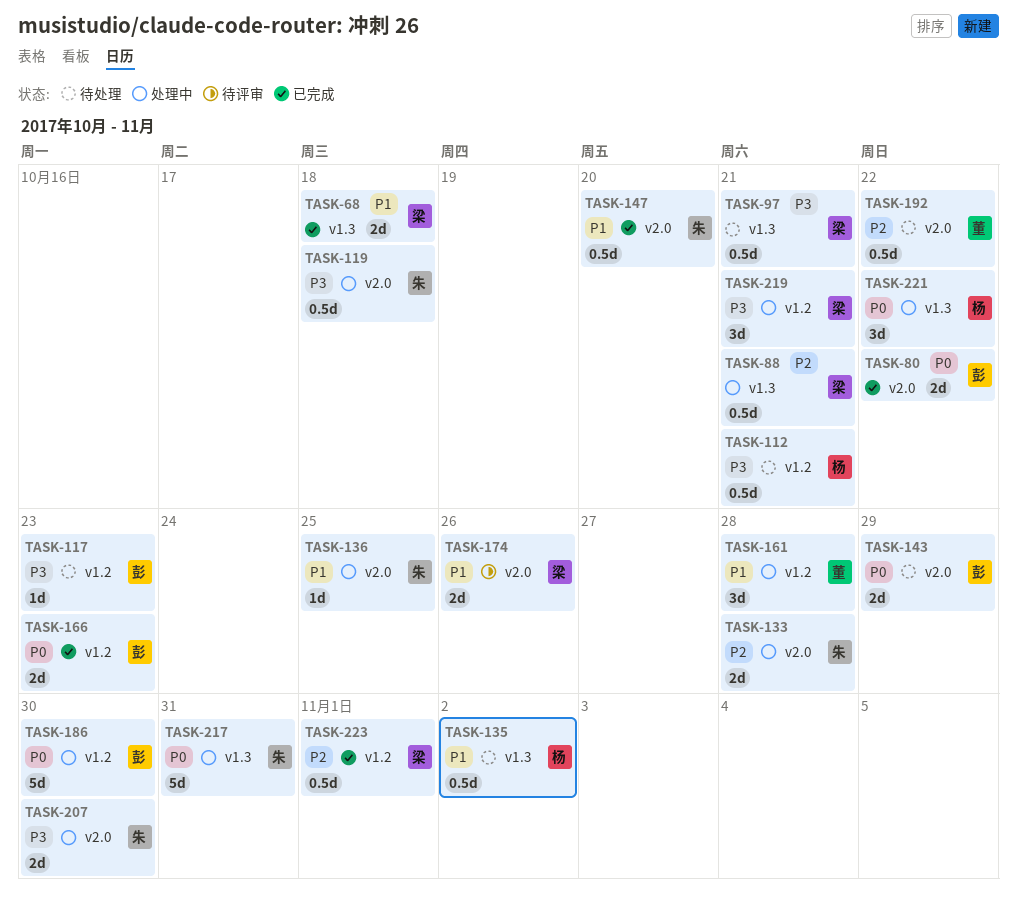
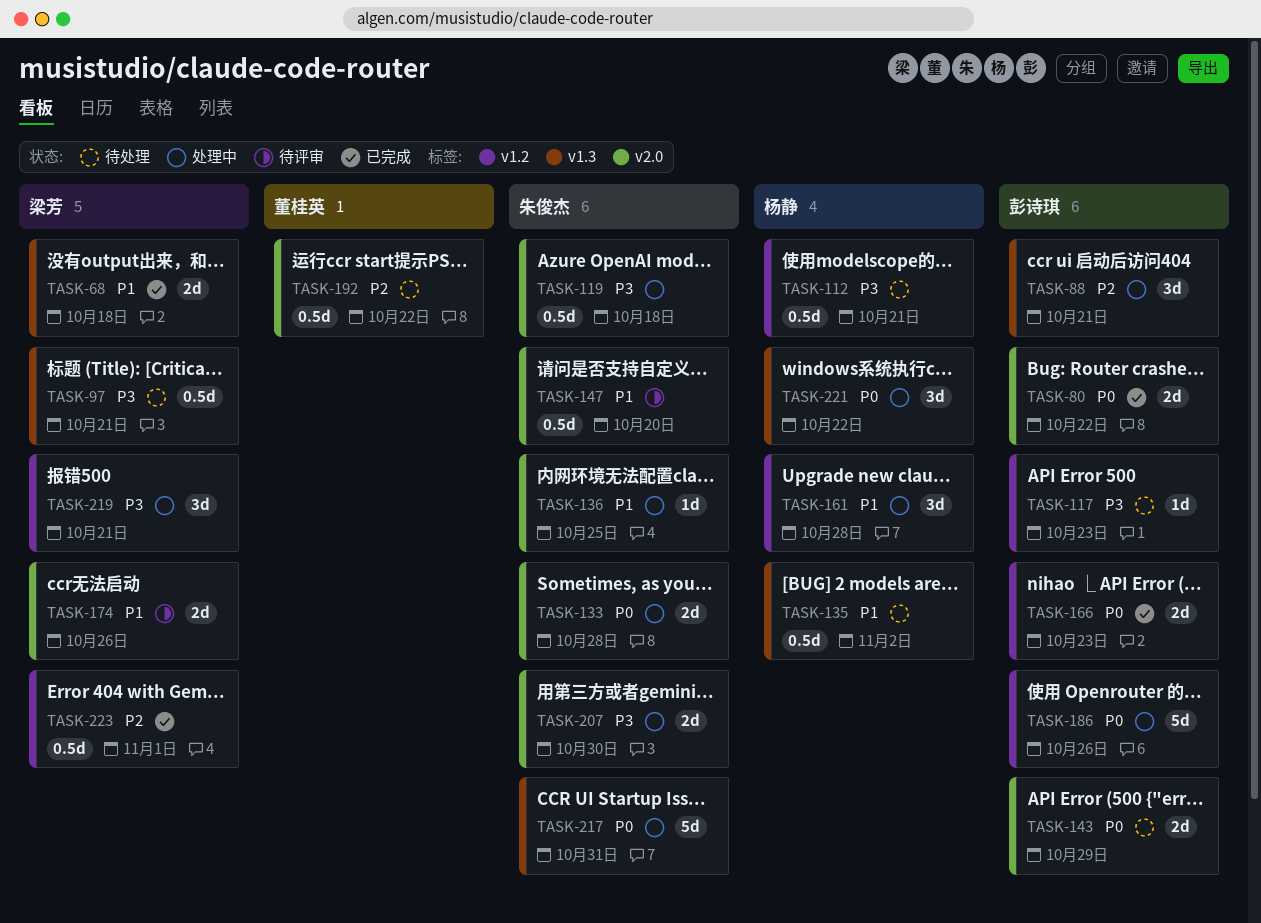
TASK-88, owner: 梁芳 -> 彭诗琪
TASK-88, estimate: 0.5d -> 3d
TASK-133, priority: P2 -> P0
TASK-147, status: 已完成 -> 待评审
TASK-161, owner: 董桂英 -> 杨静
TASK-186, due: Oct 30 -> Oct 26

